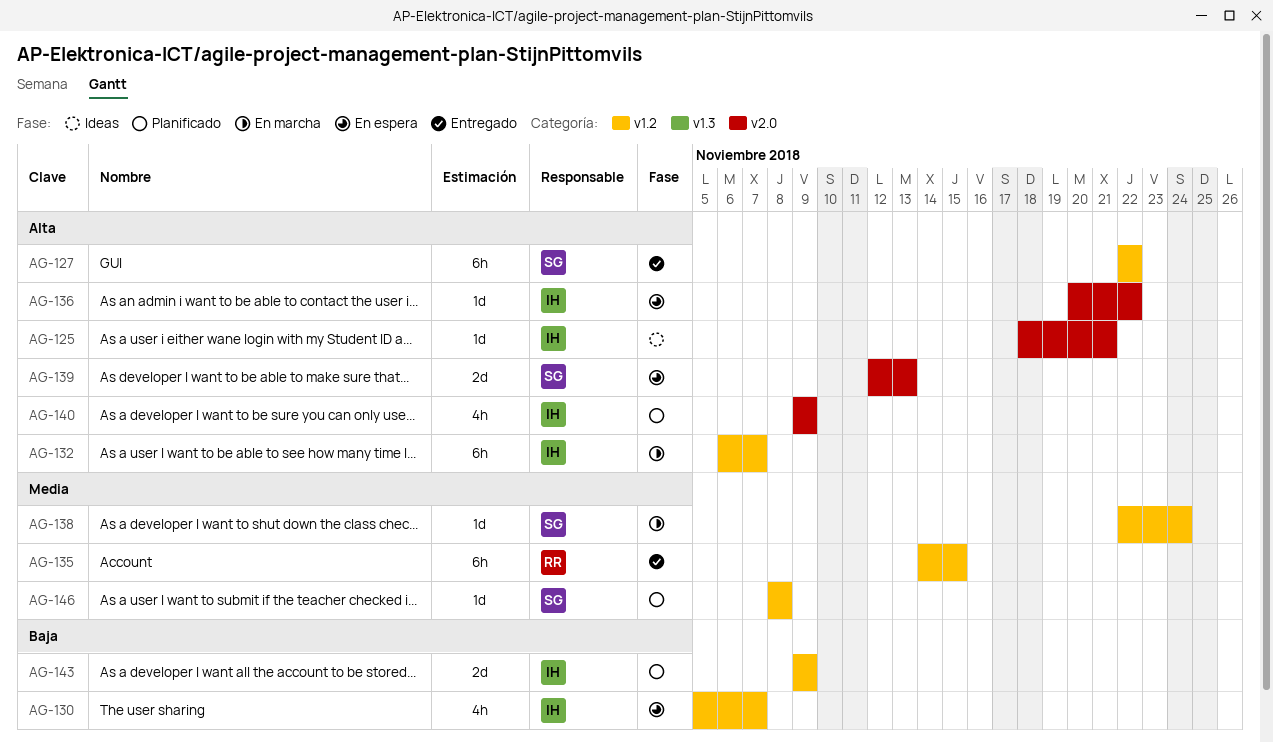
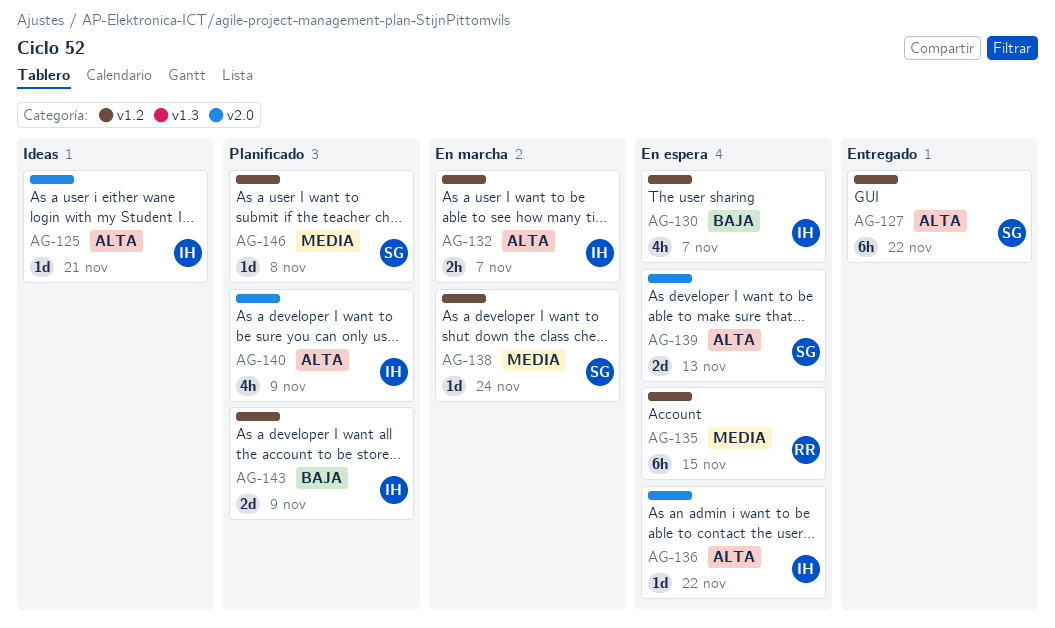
AG-132, estimate: 6h -> 2h
AG-135, status: Entregado -> En espera

